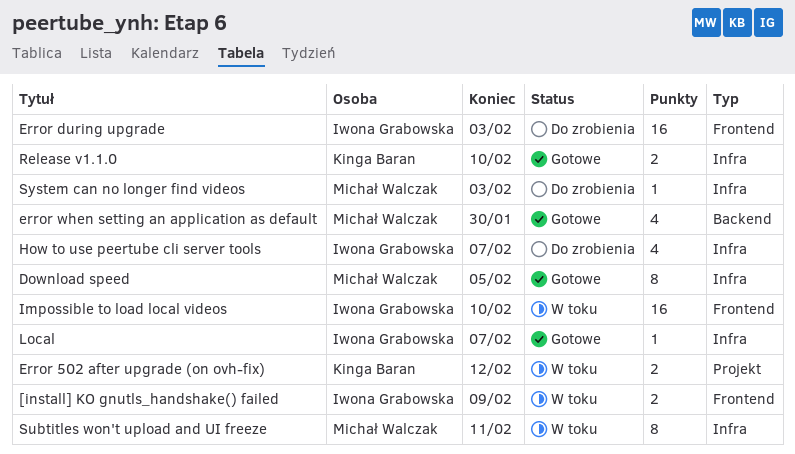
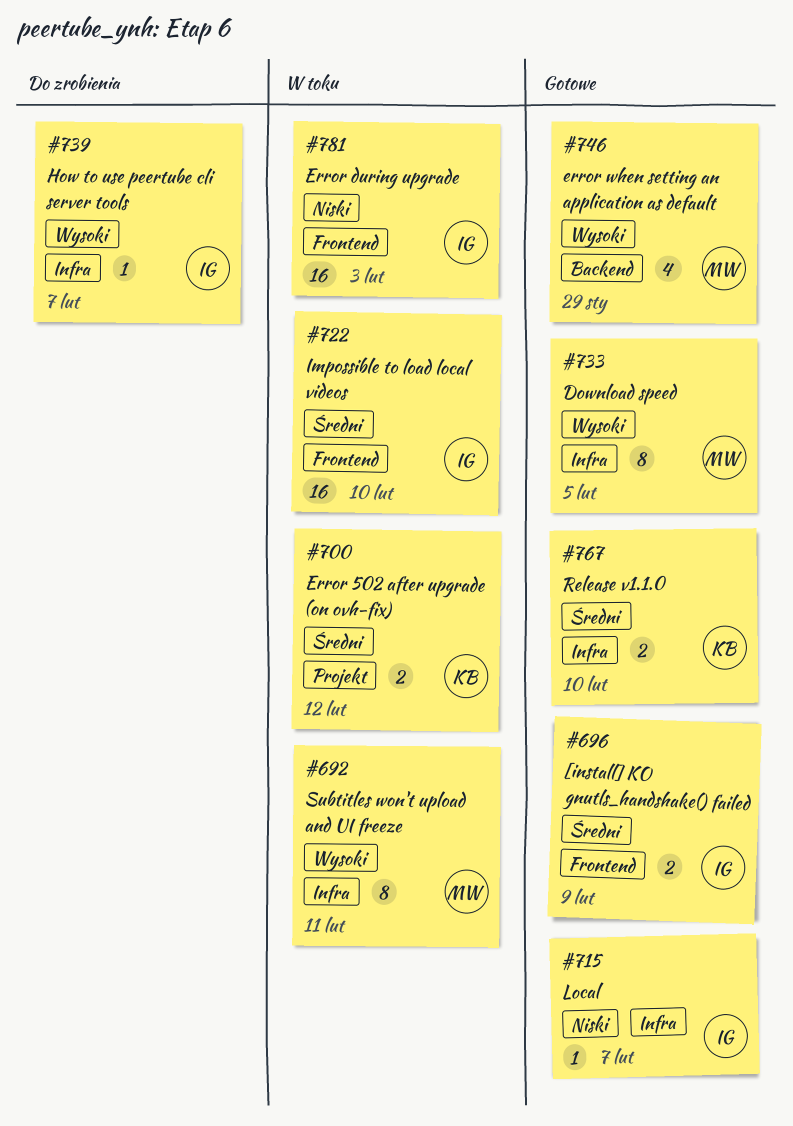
[install] KO gnutls_handshake() failed, status: W toku -> Gotowe
Error during upgrade, status: Do zrobienia -> W toku
error when setting an application as default, due: Jan 30 -> Jan 29
How to use peertube cli server tools, estimate: 4 -> 1
System can no longer find videos: present -> none

